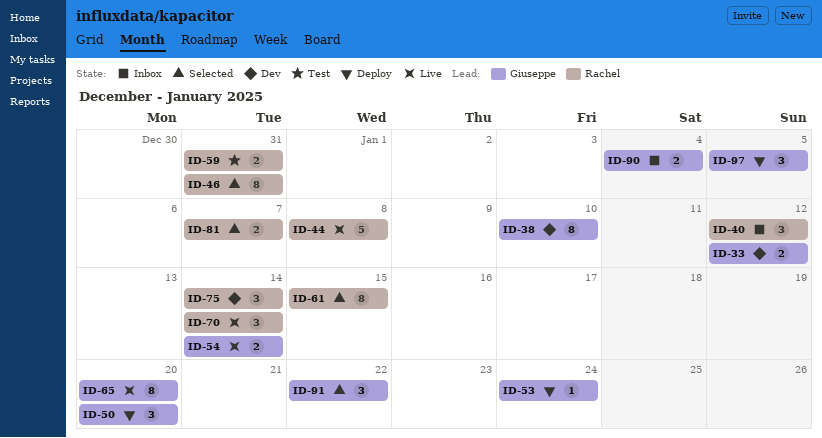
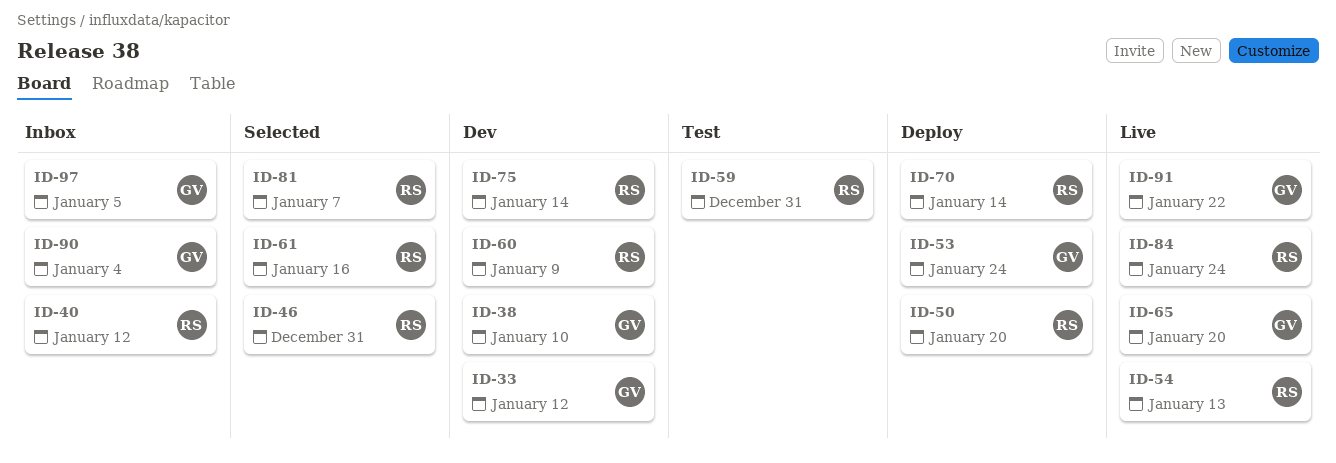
ID-44: present -> none
ID-50, owner: Giuseppe -> Rachel
ID-54, owner: Giuseppe -> Rachel
ID-54, due: Jan 14 -> Jan 13
ID-60: none -> present
ID-61, due: Jan 15 -> Jan 16
ID-70, status: Live -> Deploy
ID-84: none -> present
ID-91, status: Selected -> Live
ID-97, status: Deploy -> Inbox

